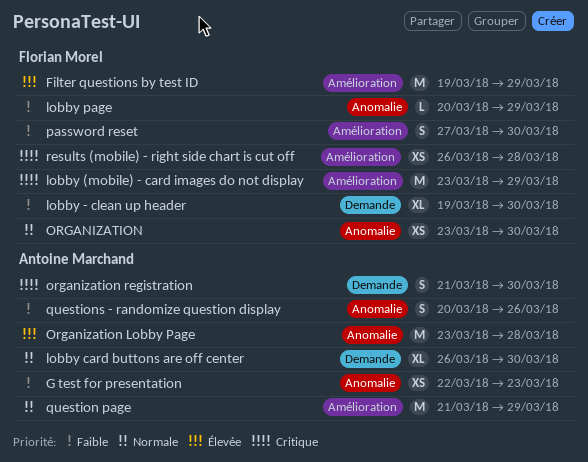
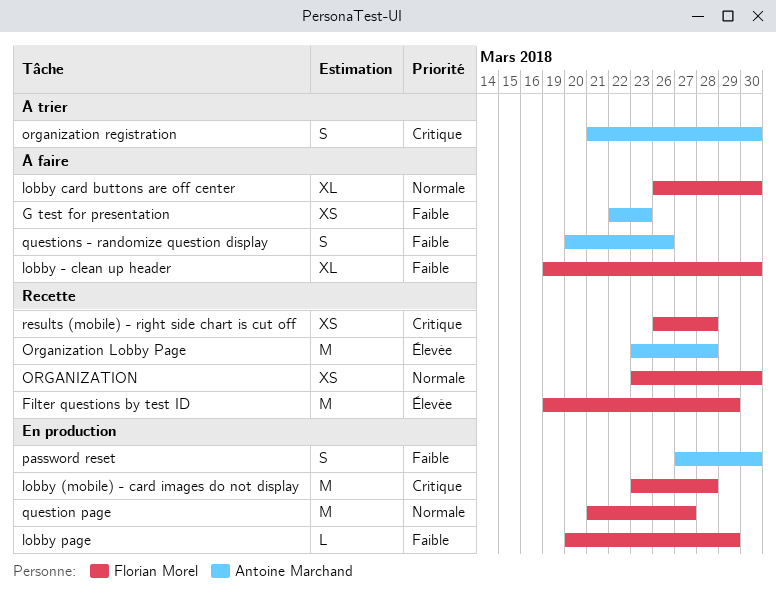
lobby (mobile) - card images do not display, due: Mar 29 -> Mar 28
lobby card buttons are off center, owner: Antoine Marchand -> Florian Morel
password reset, owner: Florian Morel -> Antoine Marchand
question page, owner: Antoine Marchand -> Florian Morel
question page, due: Mar 29 -> Mar 27

